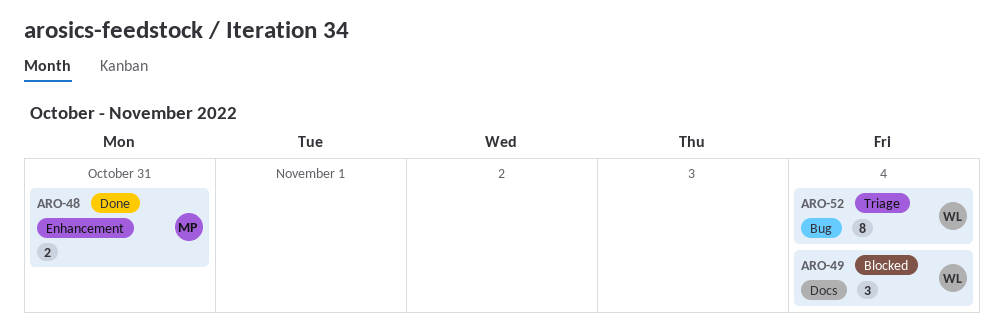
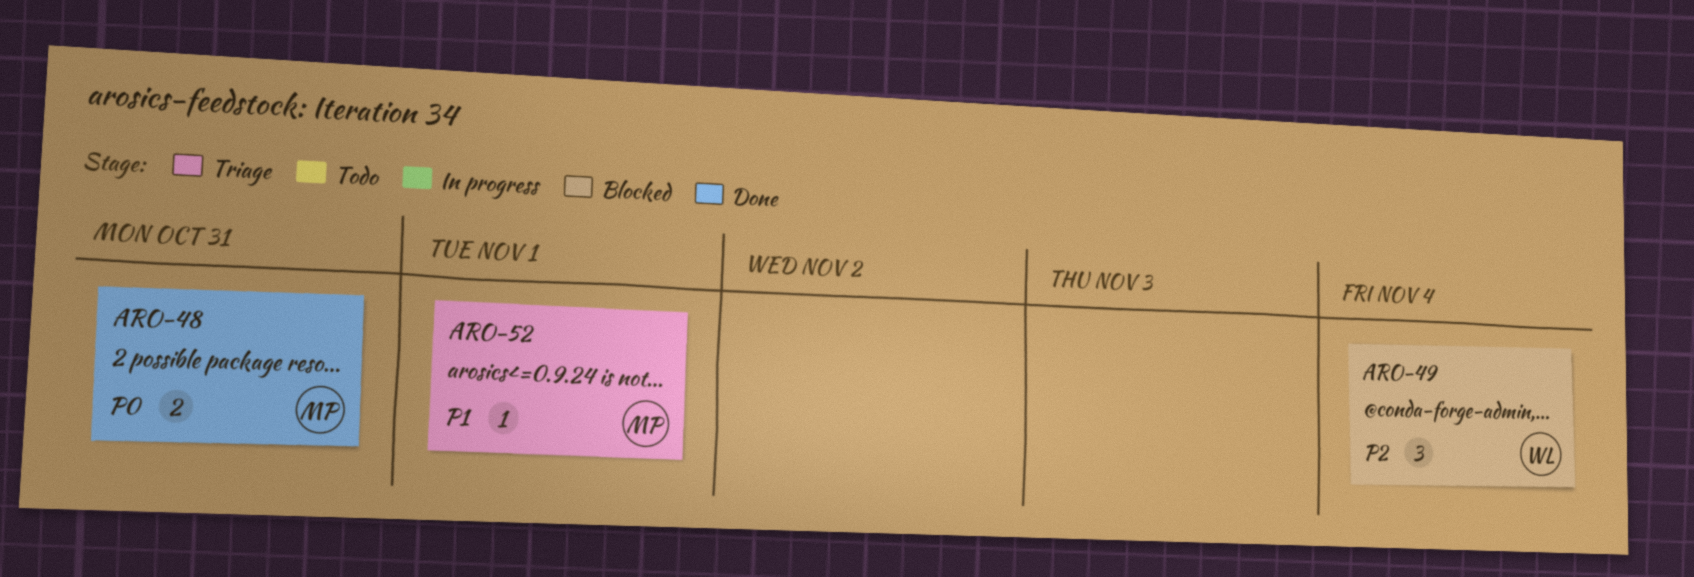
ARO-52, owner: WL -> MP
ARO-52, estimate: 8 -> 1
ARO-52, due: Nov 4 -> Nov 1

